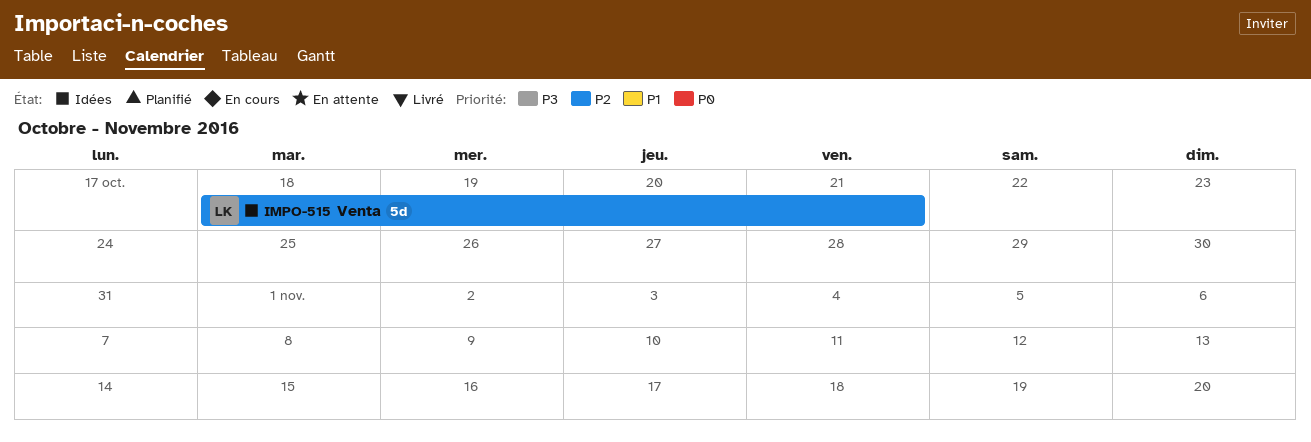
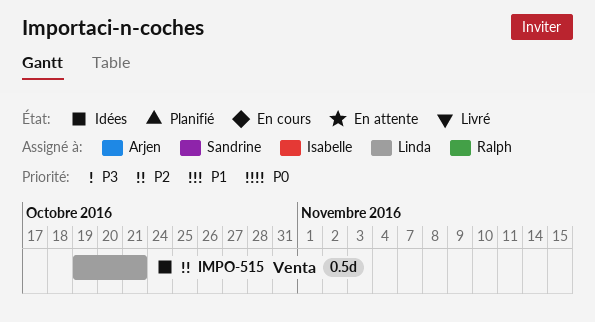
IMPO-515, estimate: 5d -> 0.5d
IMPO-515, start: Oct 18 -> Oct 19

